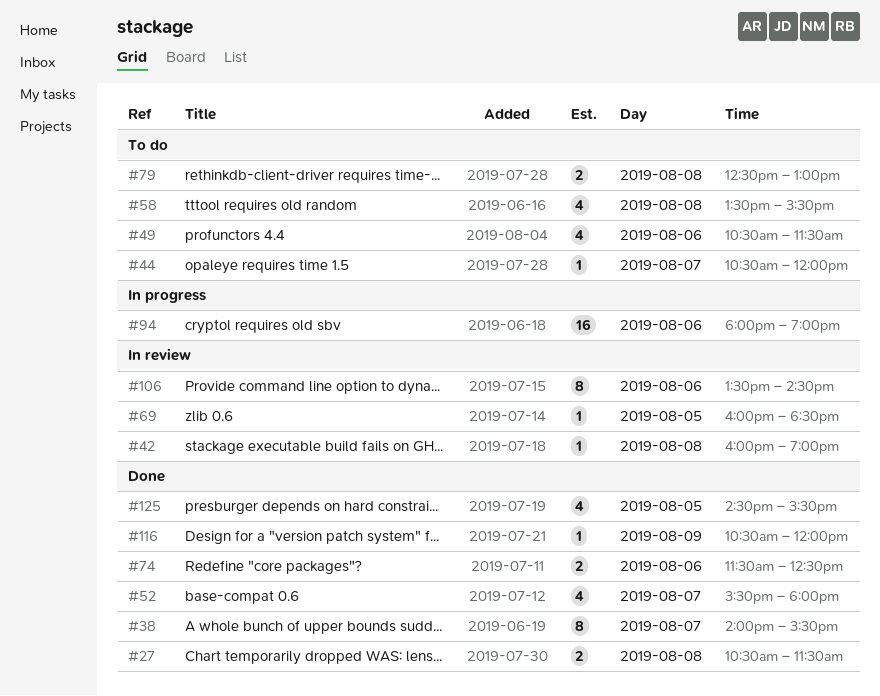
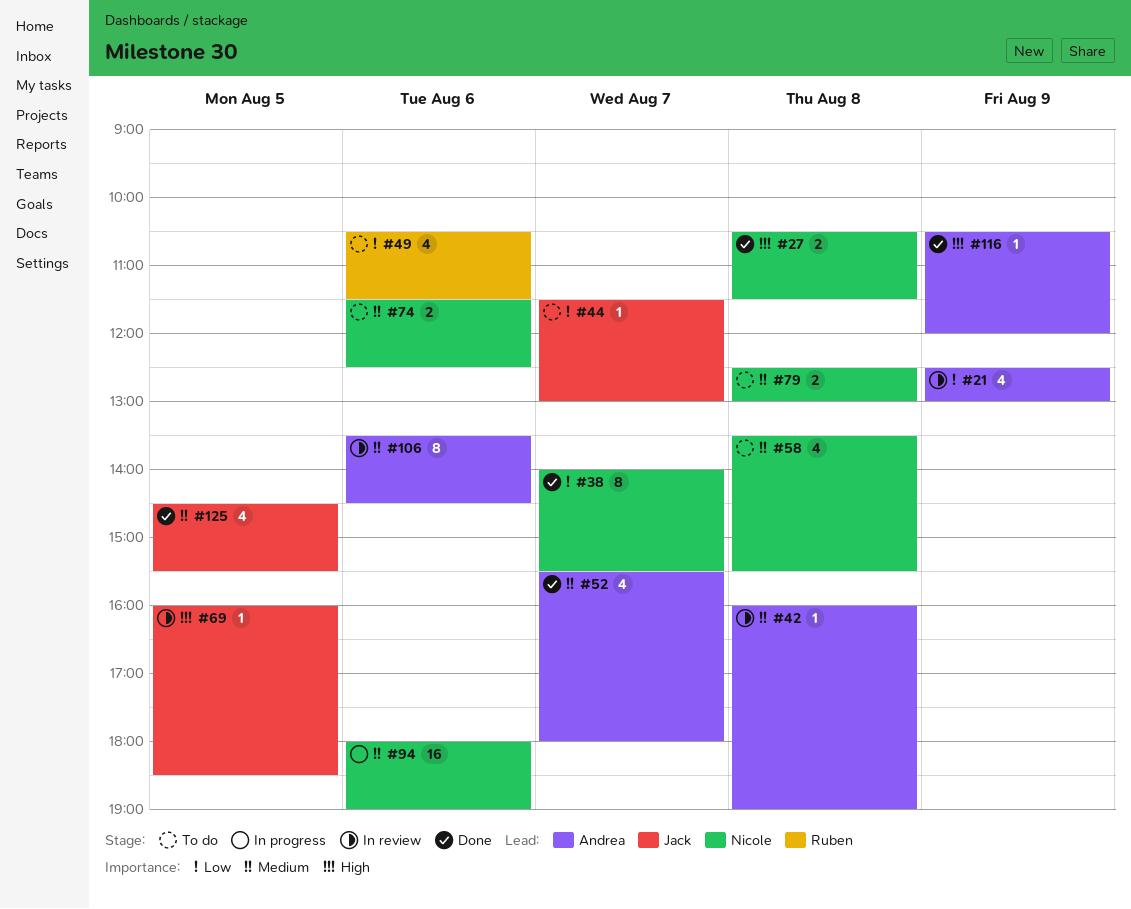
#21: none -> present
#44, begins: 10:30 -> 11:30
#44, ends: 12:00 -> 13:00
#74, status: Done -> To do

